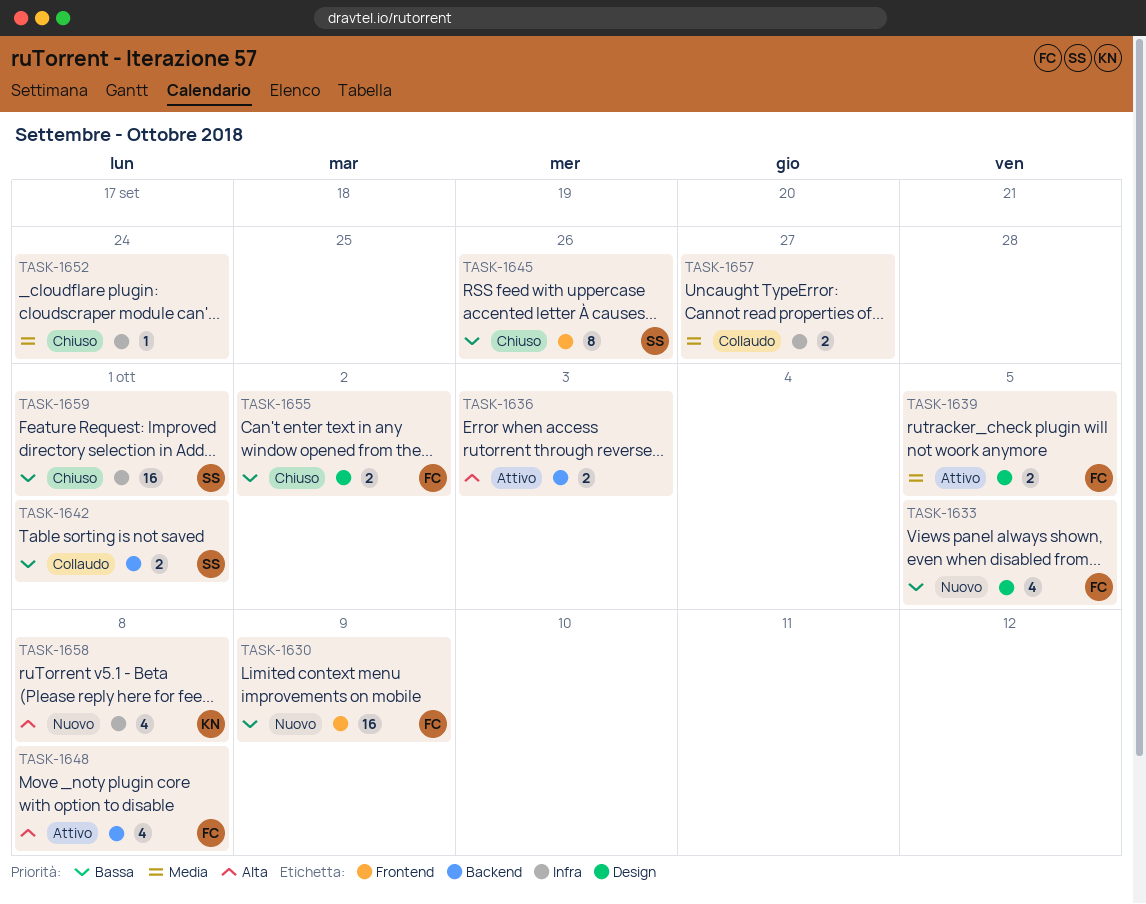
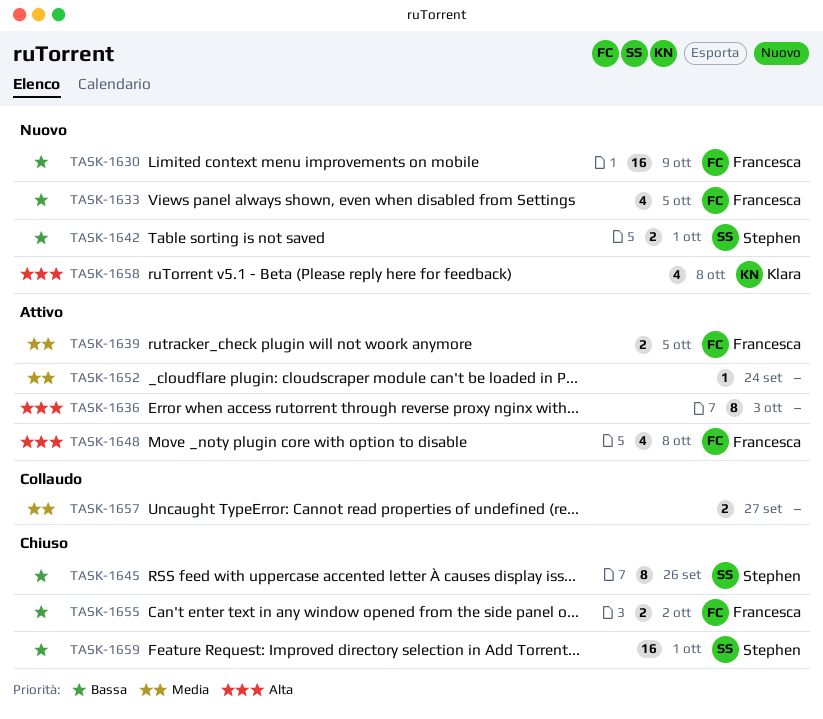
TASK-1636, estimate: 2 -> 8
TASK-1642, status: Collaudo -> Nuovo
TASK-1652, status: Chiuso -> Attivo

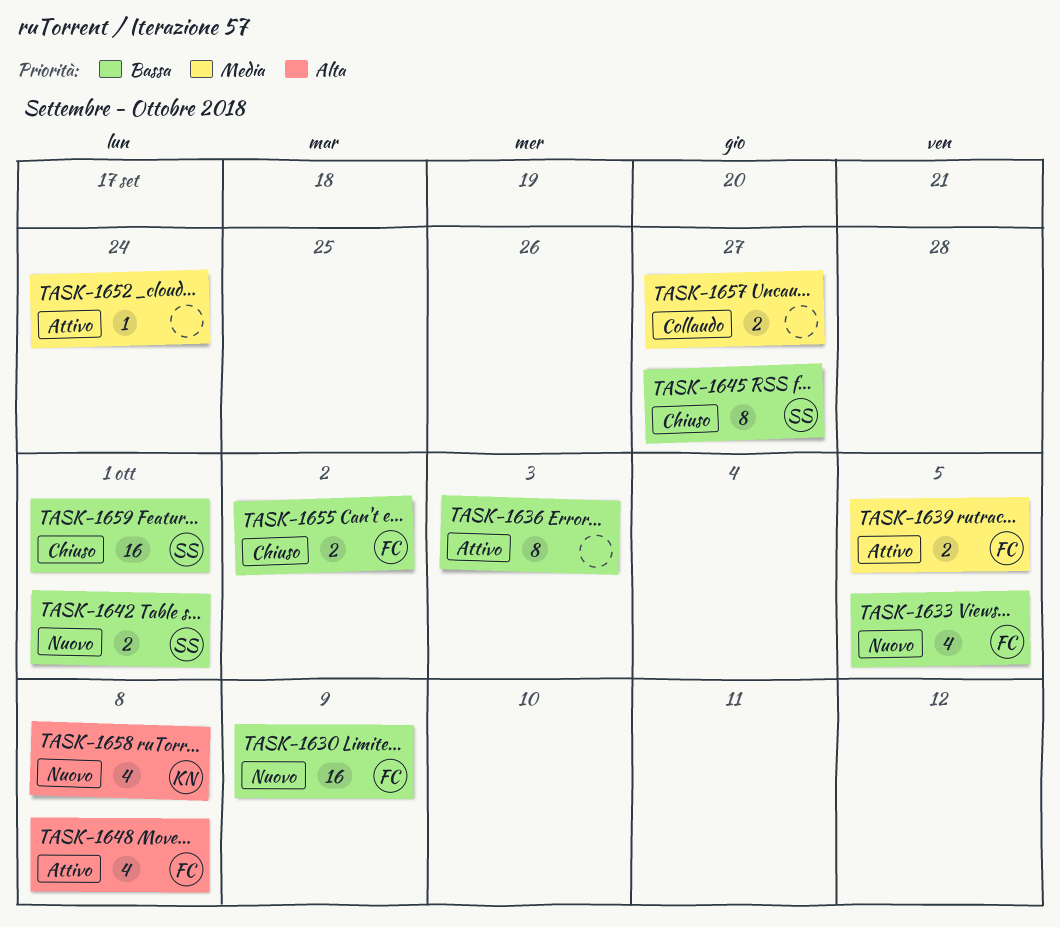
TASK-1636, priority: Alta -> Bassa
TASK-1645, due: Sep 26 -> Sep 27

